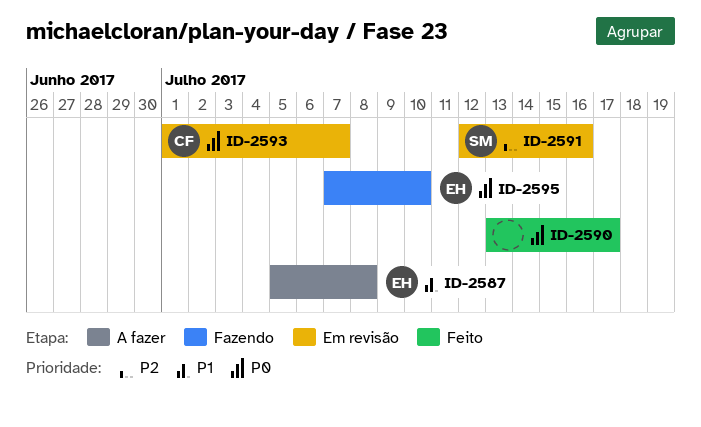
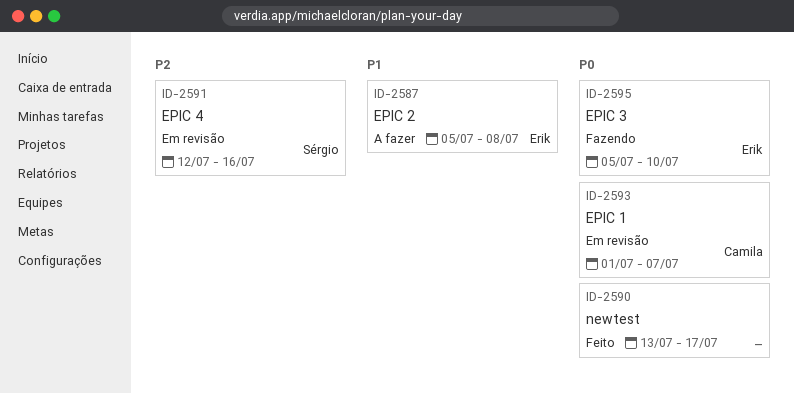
ID-2595, start: Jul 7 -> Jul 5

